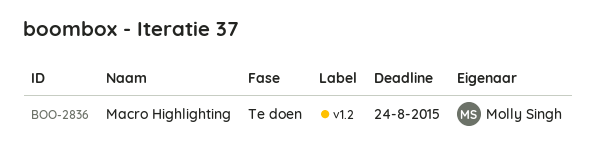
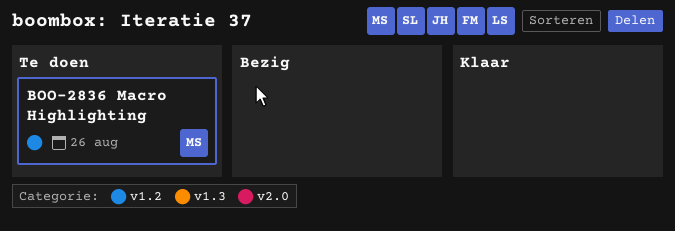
BOO-2836, due: Aug 24 -> Aug 26

